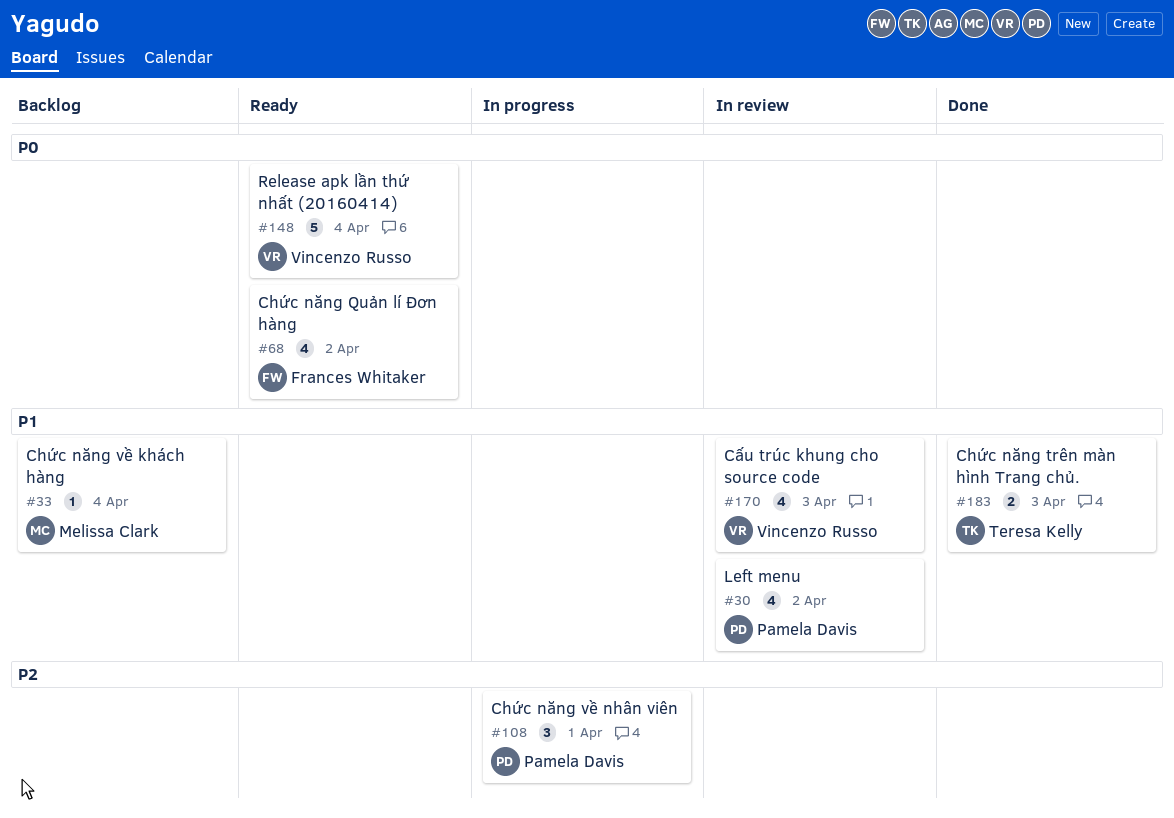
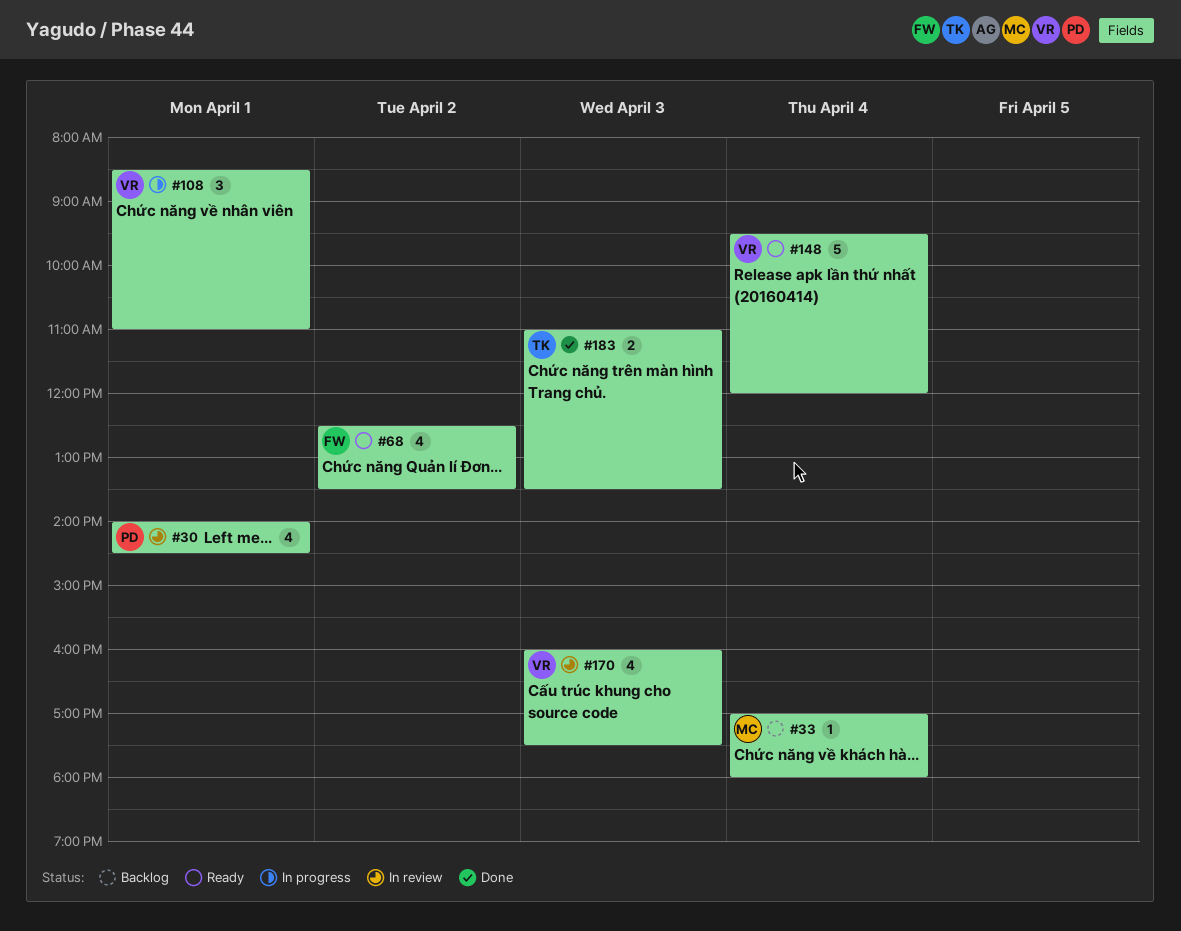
#30, day: Apr 2 -> Apr 1
#108, owner: Pamela Davis -> Vincenzo Russo

